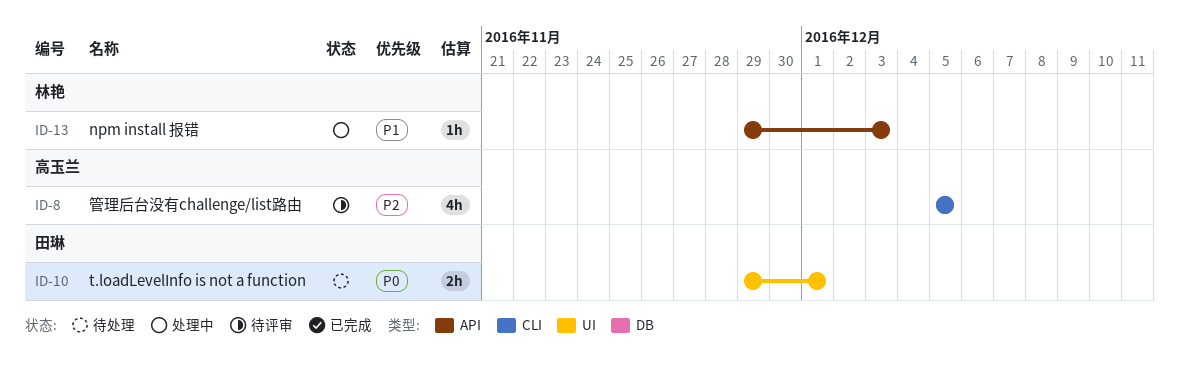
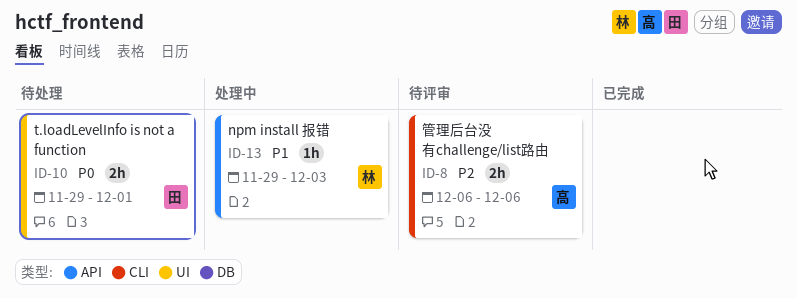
ID-8, estimate: 4h -> 2h
ID-8, start: Dec 5 -> Dec 6
ID-8, due: Dec 5 -> Dec 6

